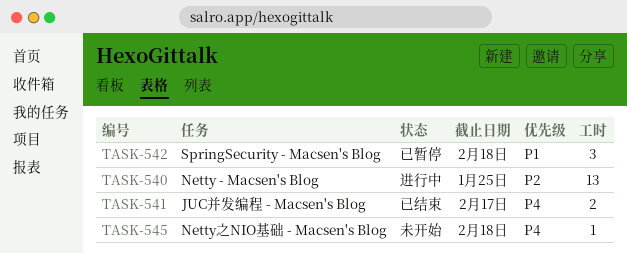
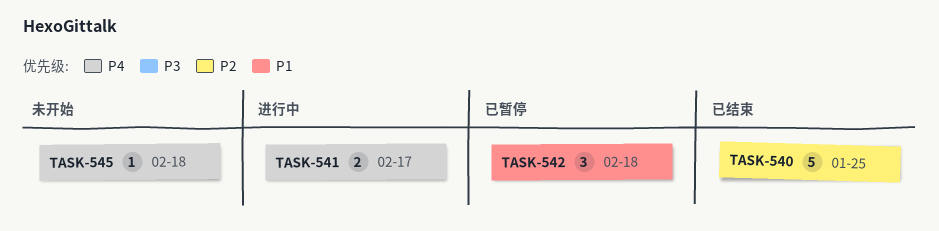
TASK-540, status: 进行中 -> 已结束
TASK-540, estimate: 13 -> 5
TASK-541, status: 已结束 -> 进行中

